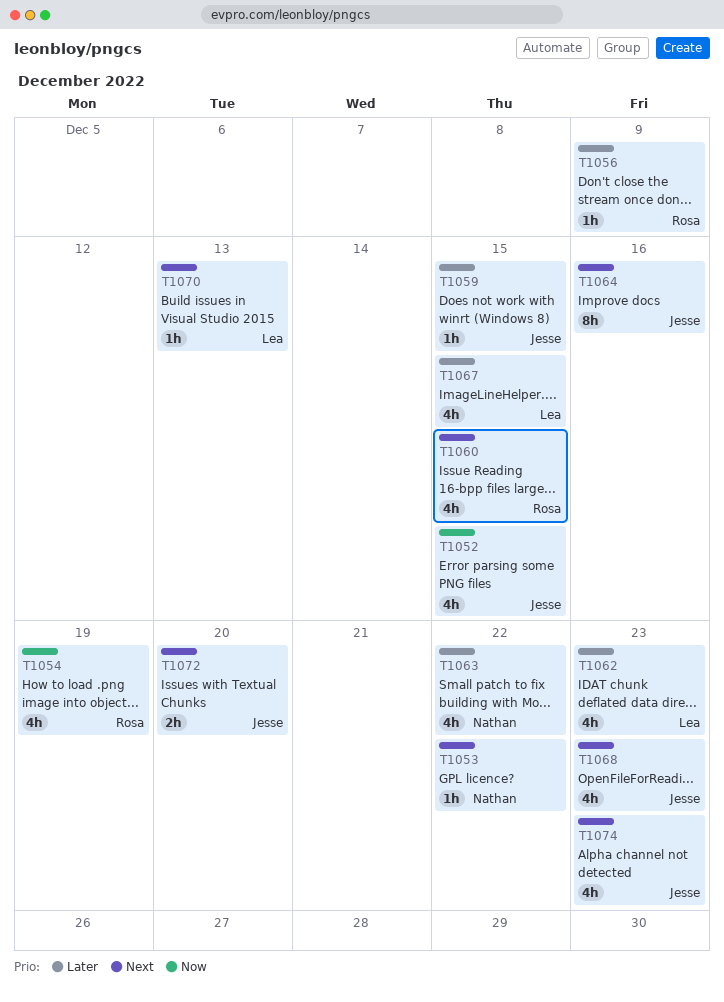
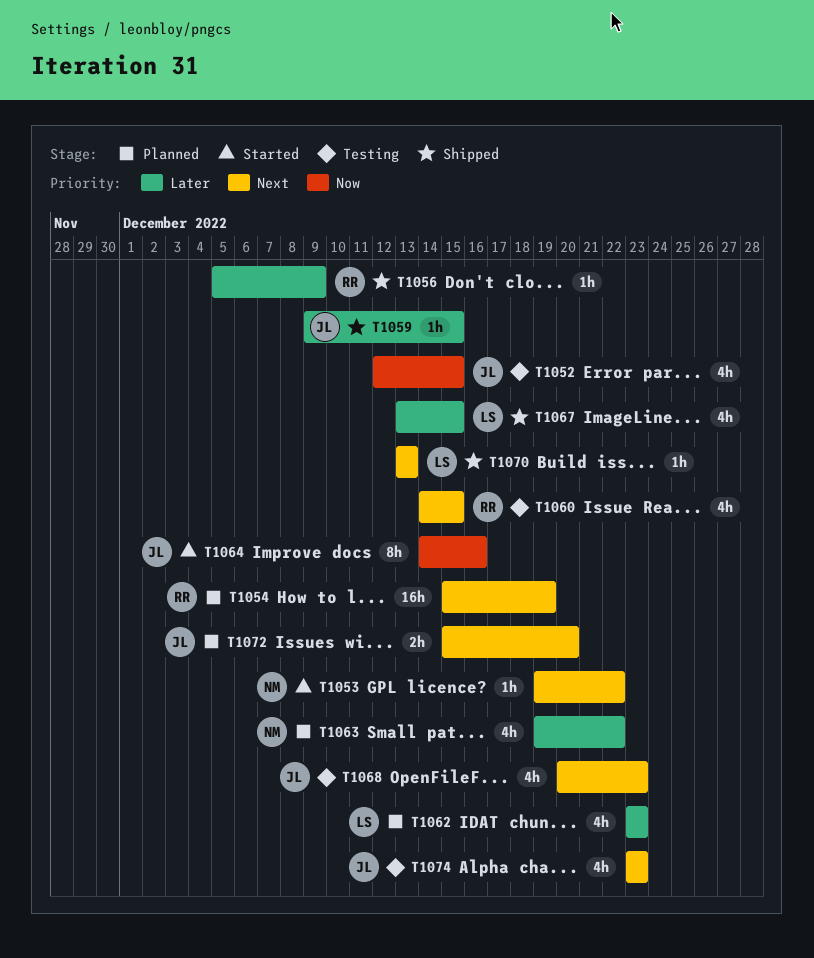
T1054, priority: Now -> Next
T1054, estimate: 4h -> 16h
T1064, priority: Next -> Now

